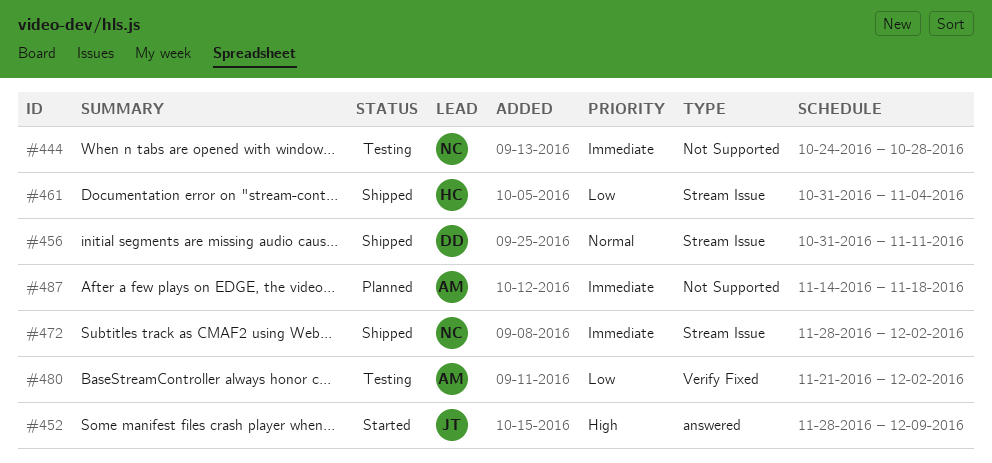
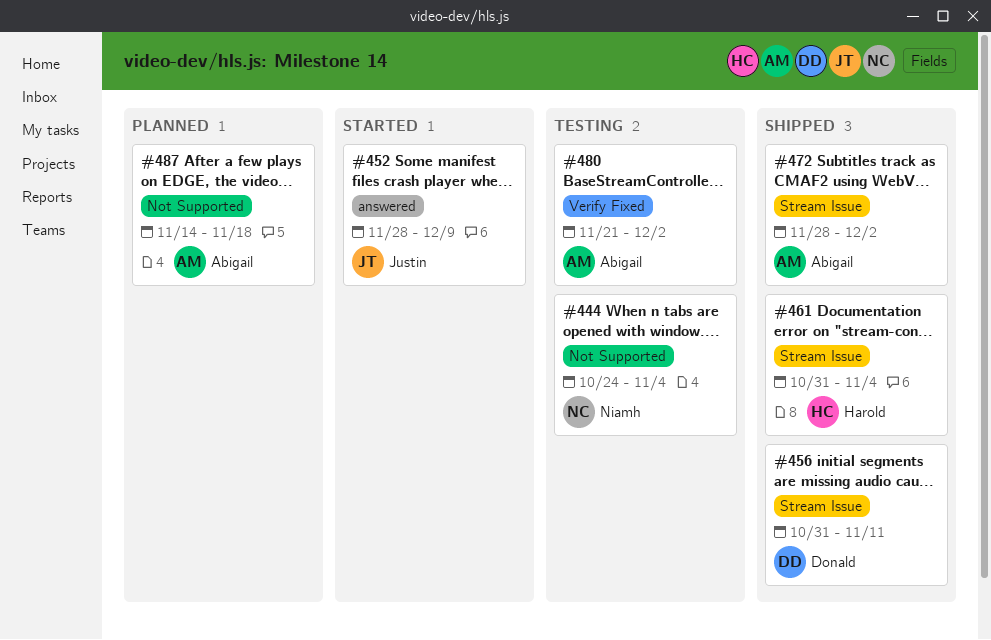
#444, due: Oct 28 -> Nov 4
#472, owner: Niamh -> Abigail

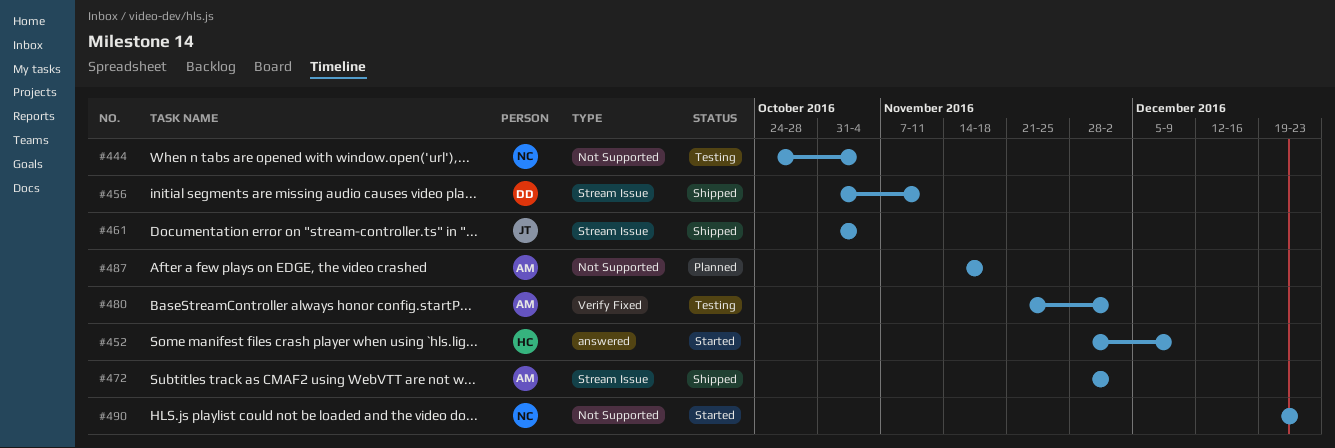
#452, owner: Justin -> Harold
#461, owner: Harold -> Justin
#490: none -> present

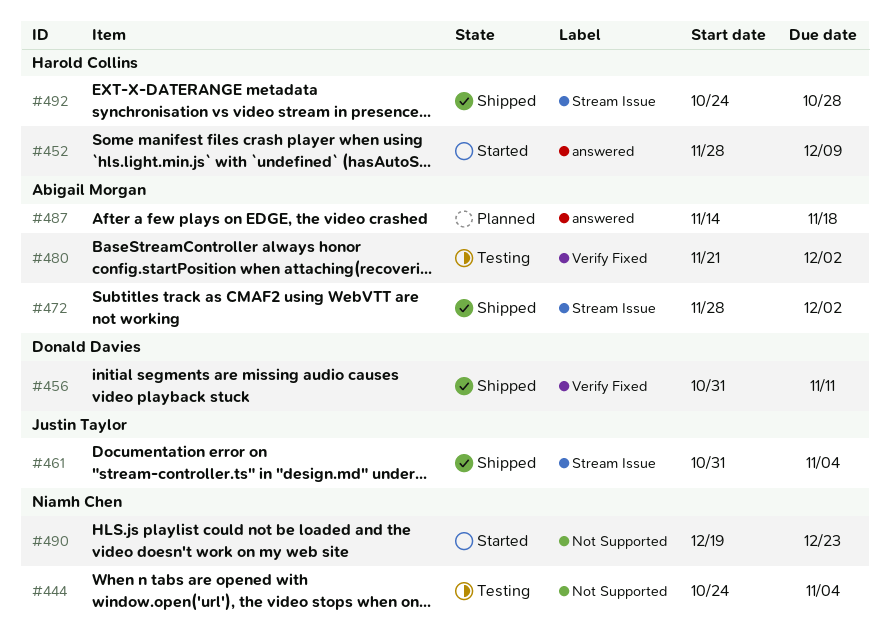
#456, label: Stream Issue -> Verify Fixed
#487, label: Not Supported -> answered
#492: none -> present

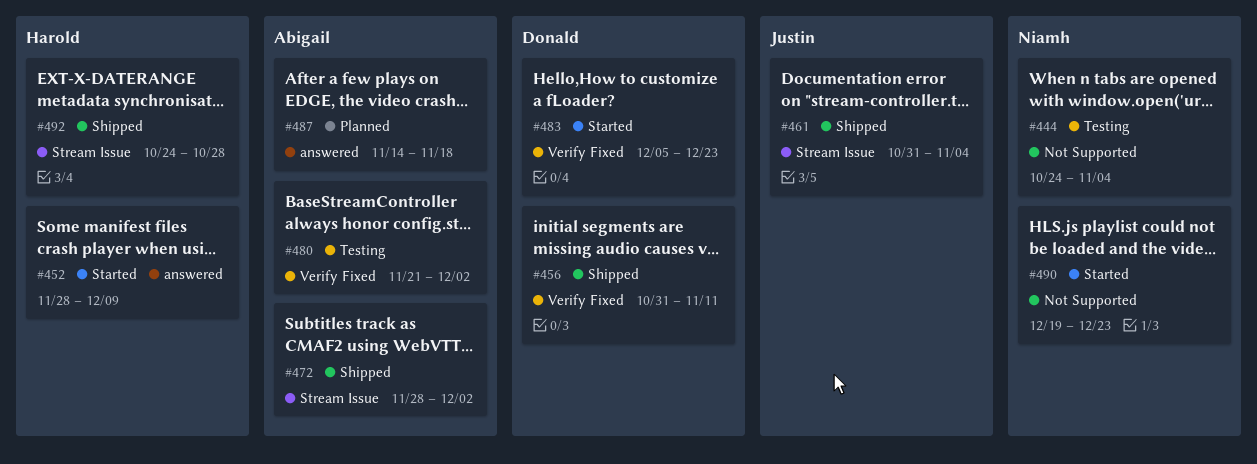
#483: none -> present

